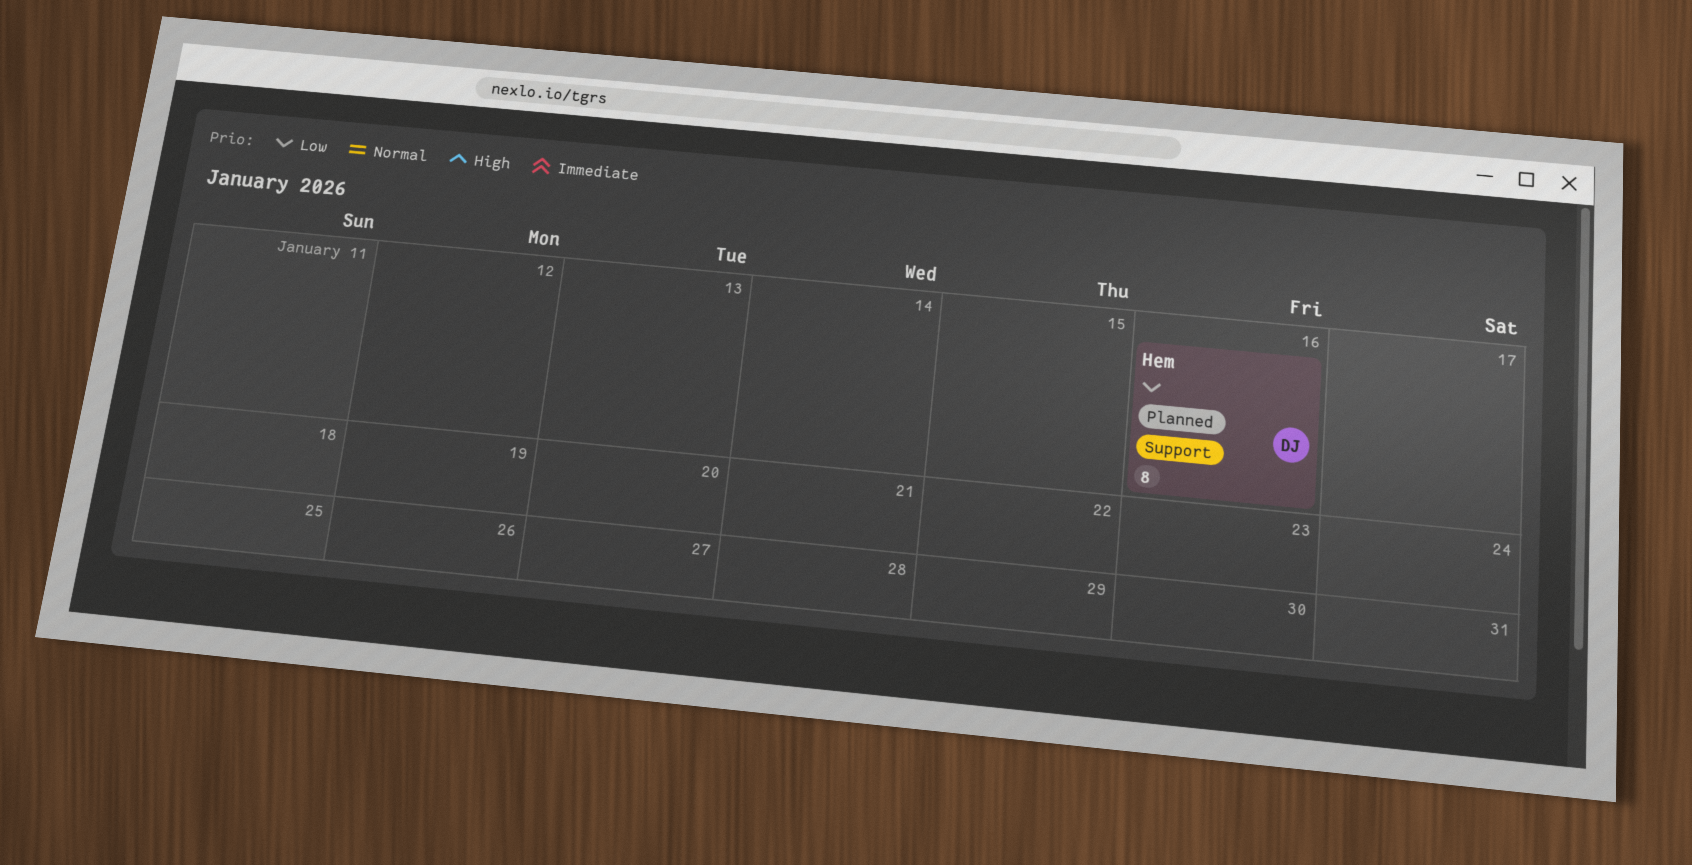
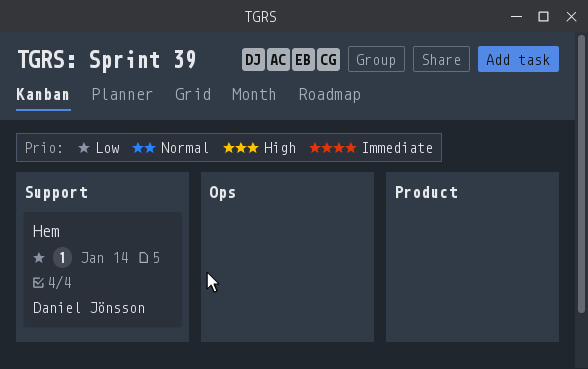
Hem, estimate: 8 -> 1
Hem, due: Jan 16 -> Jan 14

